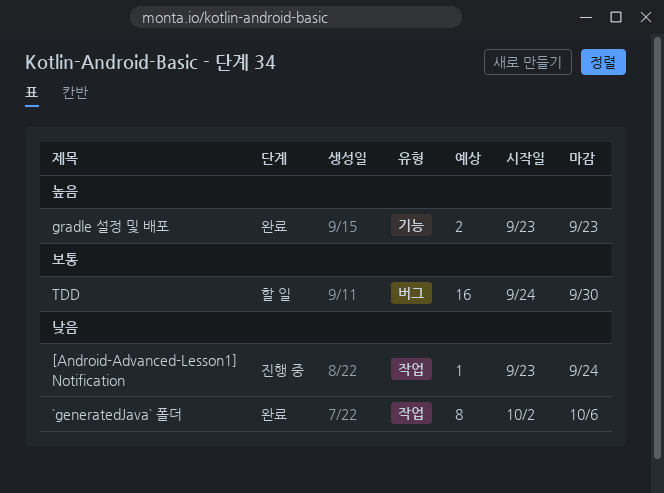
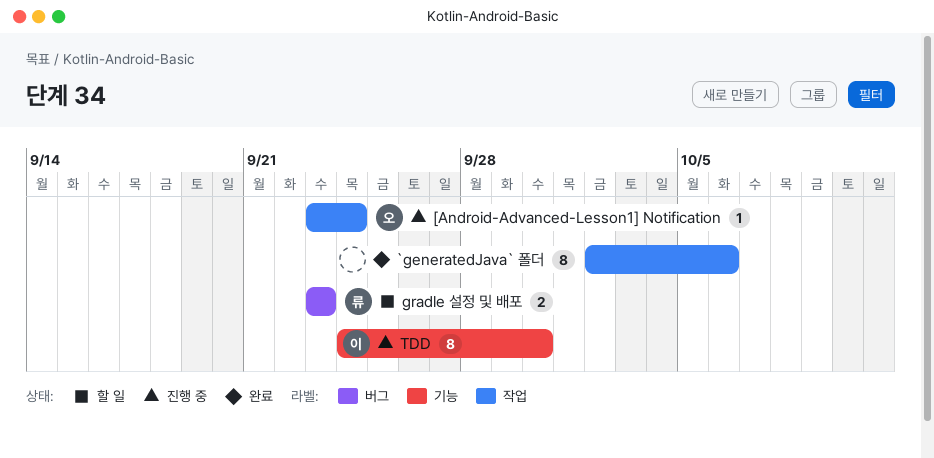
gradle 설정 및 배포, status: 완료 -> 할 일
gradle 설정 및 배포, label: 기능 -> 버그
TDD, status: 할 일 -> 진행 중
TDD, label: 버그 -> 기능
TDD, estimate: 16 -> 8

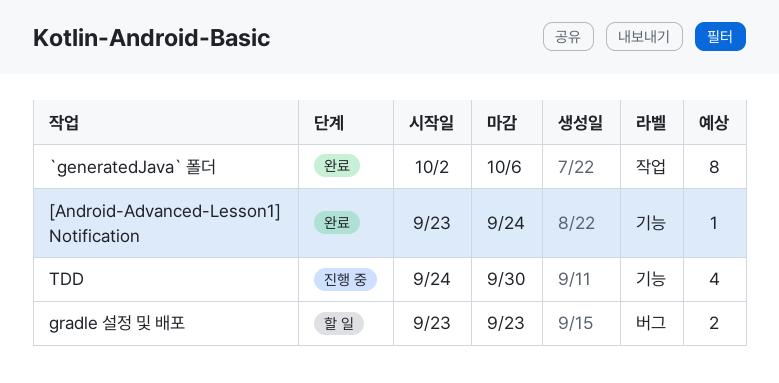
[Android-Advanced-Lesson1] Notification, status: 진행 중 -> 완료
[Android-Advanced-Lesson1] Notification, label: 작업 -> 기능
TDD, estimate: 8 -> 4

